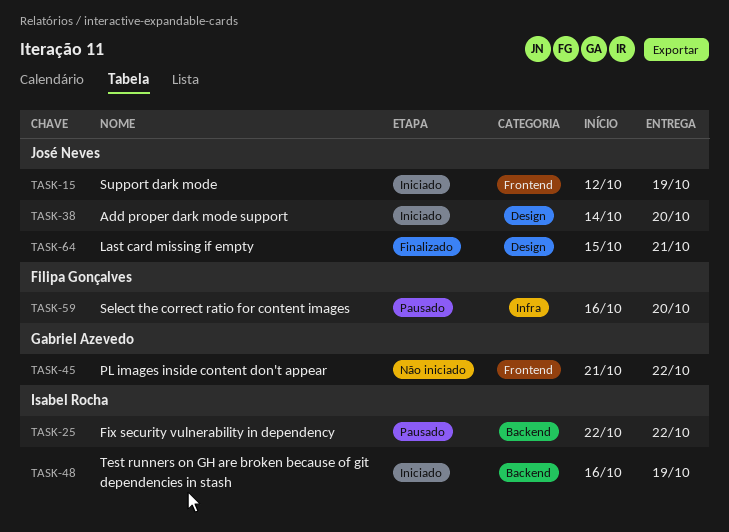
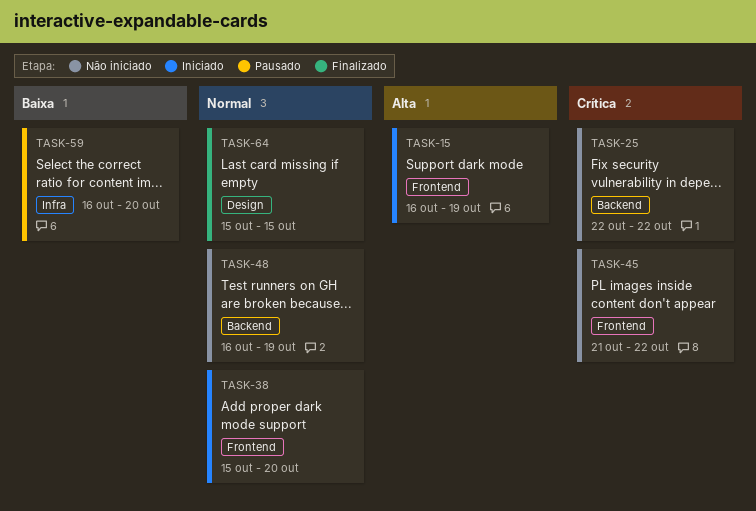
TASK-15, start: Oct 12 -> Oct 16
TASK-25, status: Pausado -> Não iniciado
TASK-38, label: Design -> Frontend
TASK-38, start: Oct 14 -> Oct 15
TASK-48, status: Iniciado -> Não iniciado
TASK-64, due: Oct 21 -> Oct 15

